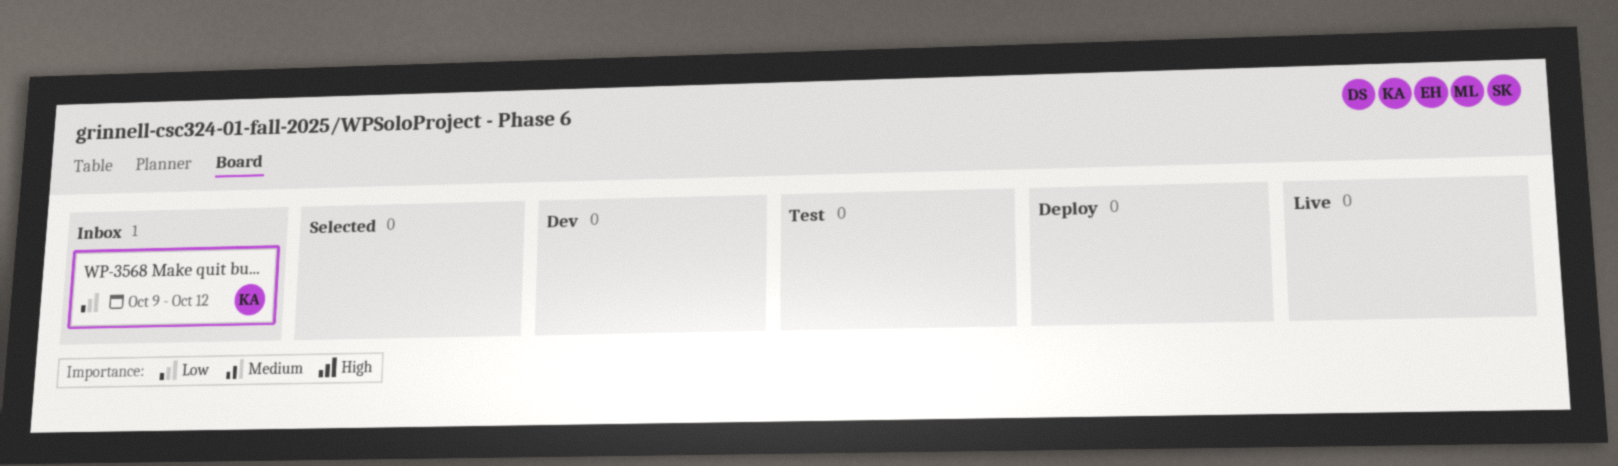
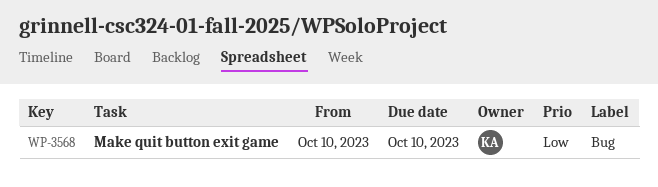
WP-3568, start: Oct 9 -> Oct 10
WP-3568, due: Oct 12 -> Oct 10

